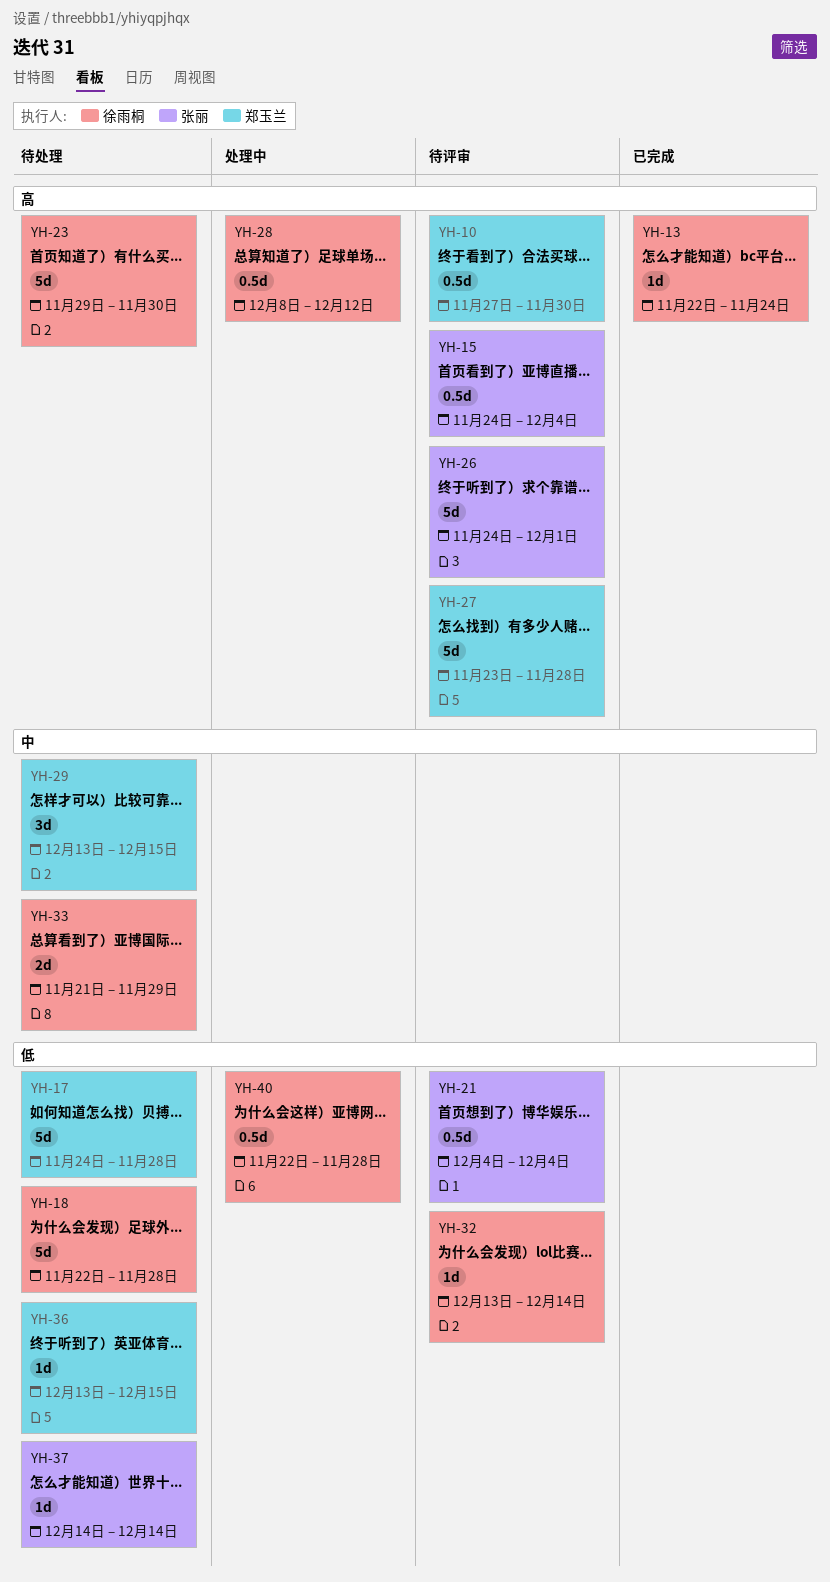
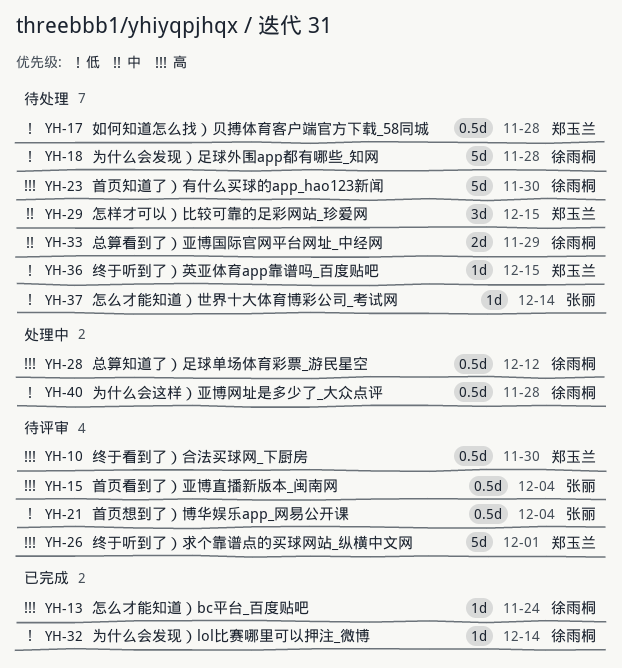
YH-17, estimate: 5d -> 0.5d
YH-26, owner: 张丽 -> 郑玉兰
YH-27: present -> none
YH-32, status: 待评审 -> 已完成

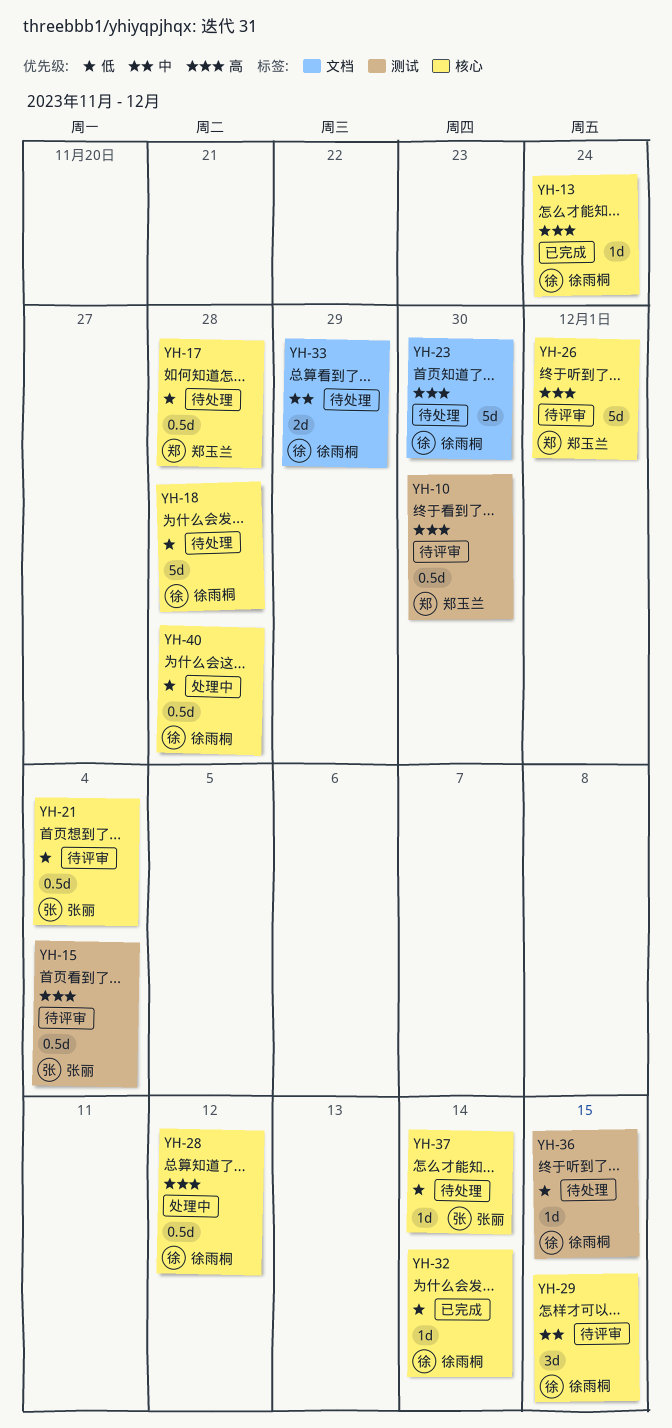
YH-29, status: 待处理 -> 待评审
YH-29, owner: 郑玉兰 -> 徐雨桐
YH-36, owner: 郑玉兰 -> 徐雨桐

